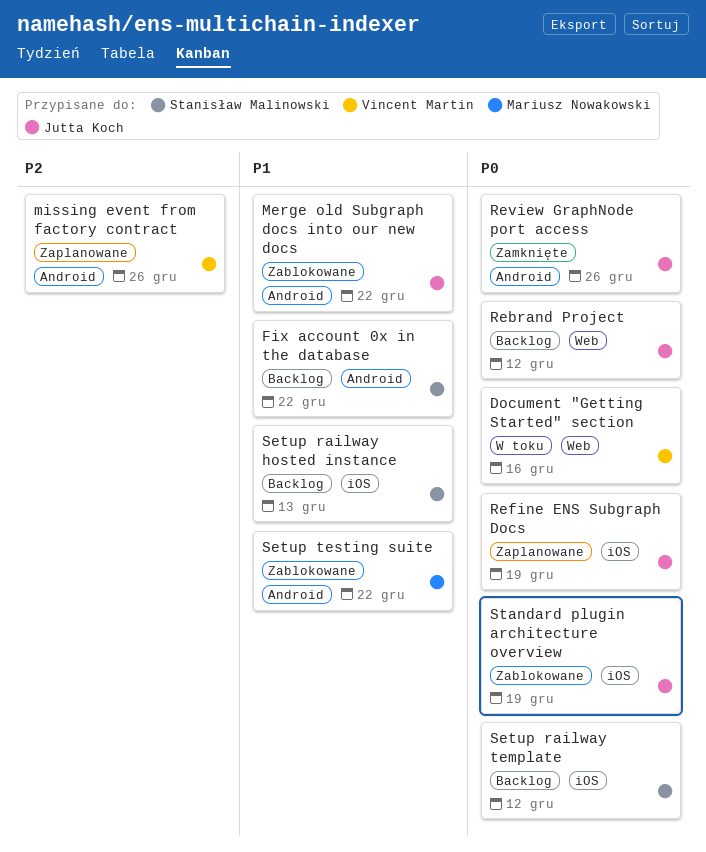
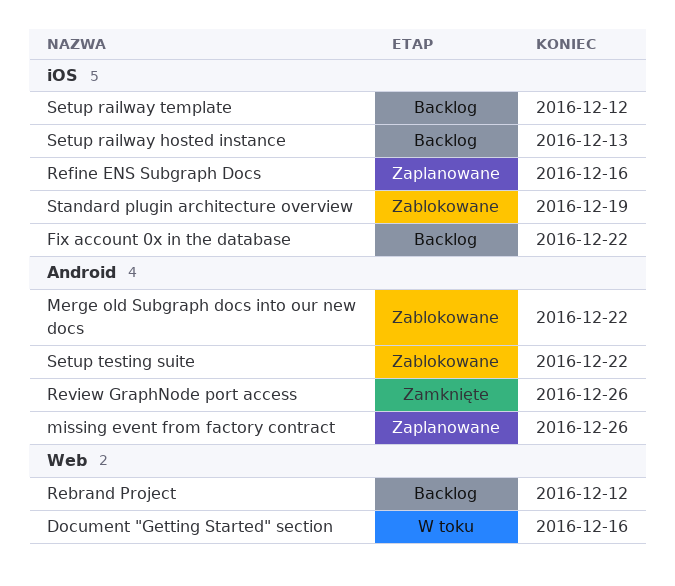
Fix account 0x in the database, label: Android -> iOS
Refine ENS Subgraph Docs, due: Dec 19 -> Dec 16

